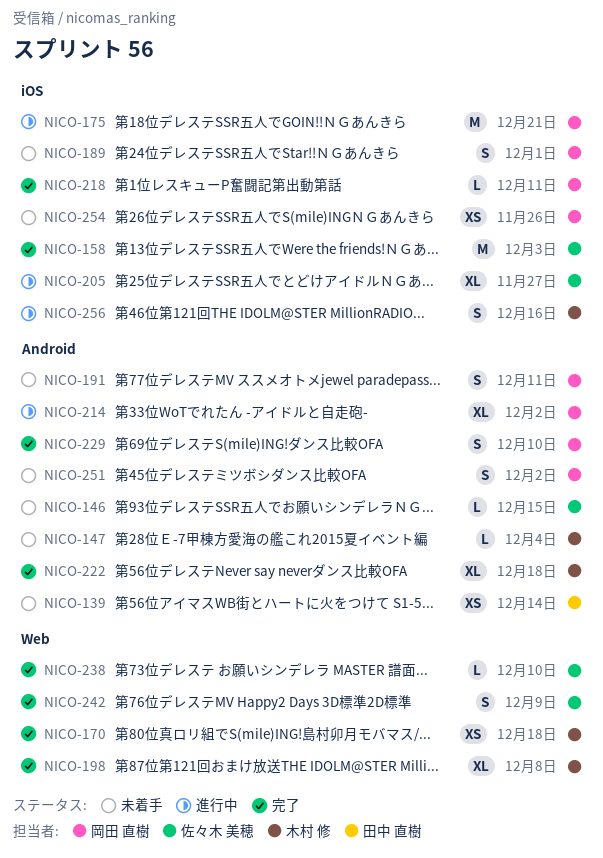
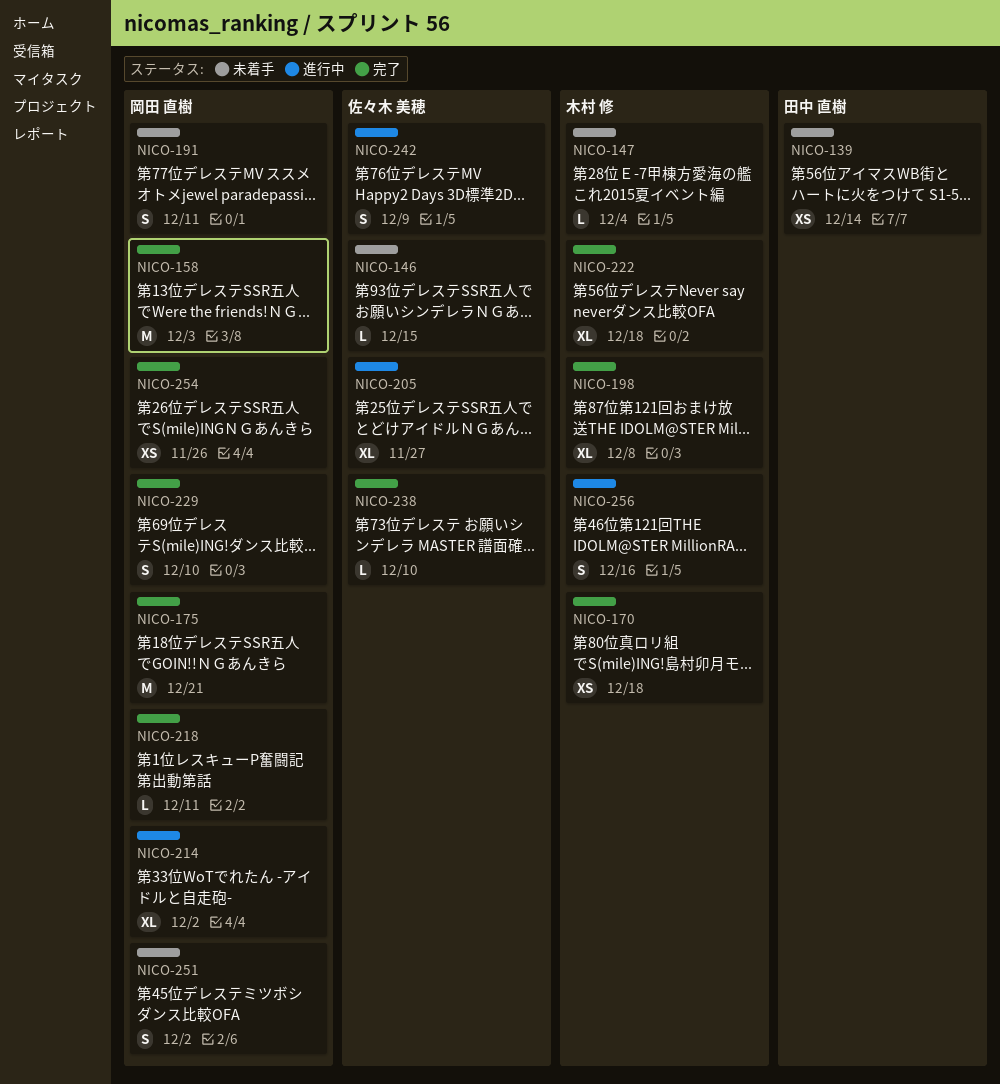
NICO-158, owner: 佐々木 美穂 -> 岡田 直樹
NICO-175, status: 進行中 -> 完了
NICO-189: present -> none
NICO-242, status: 完了 -> 進行中
NICO-254, status: 未着手 -> 完了

